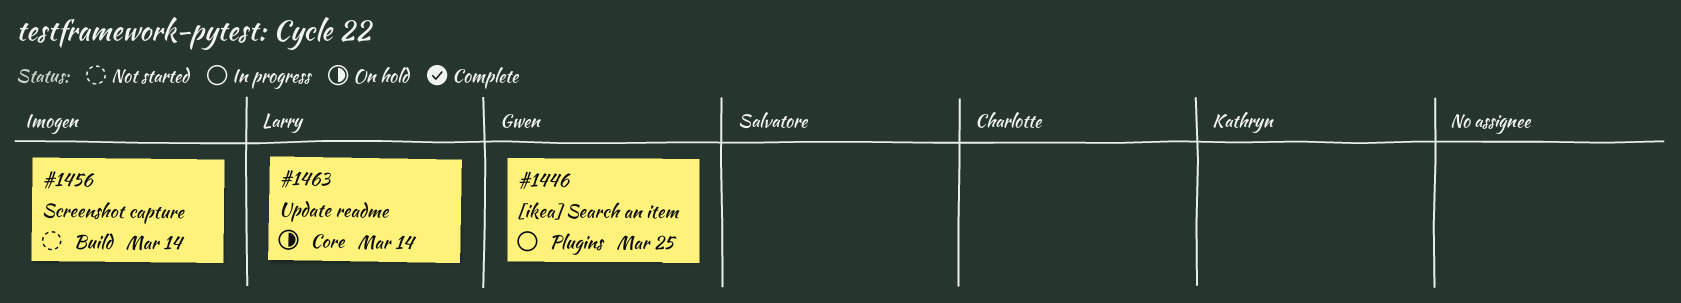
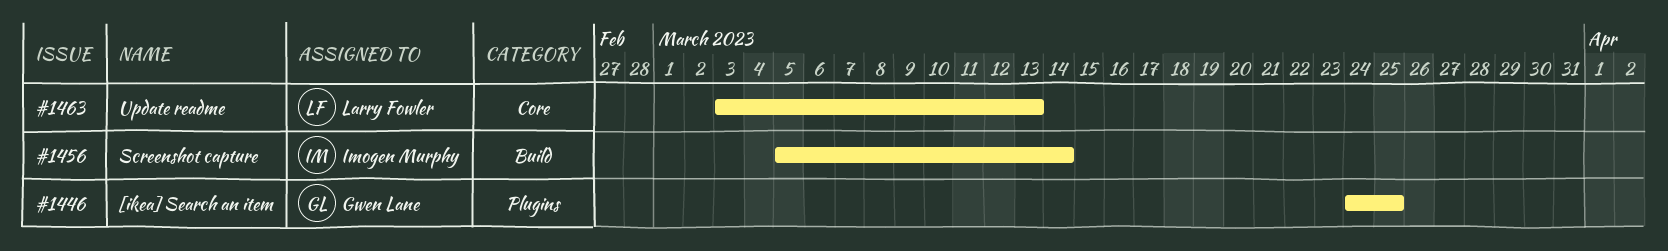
#1463, due: Mar 14 -> Mar 13

